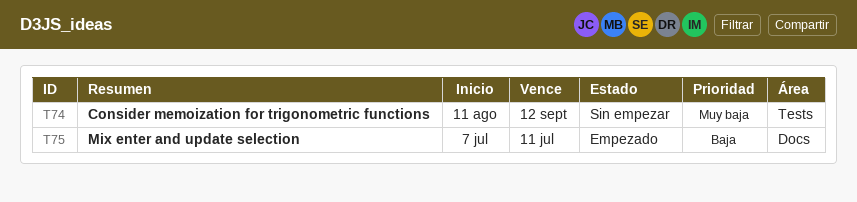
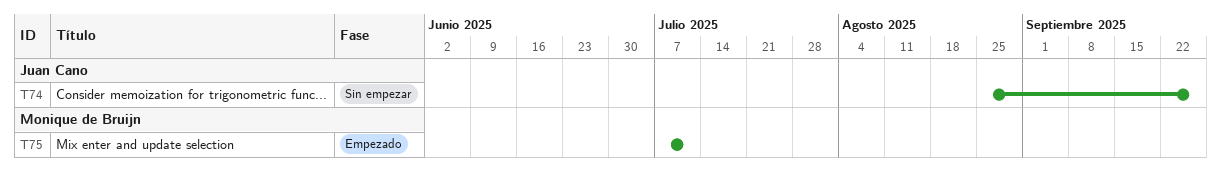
T74, start: Aug 11 -> Aug 25
T74, due: Sep 12 -> Sep 26

